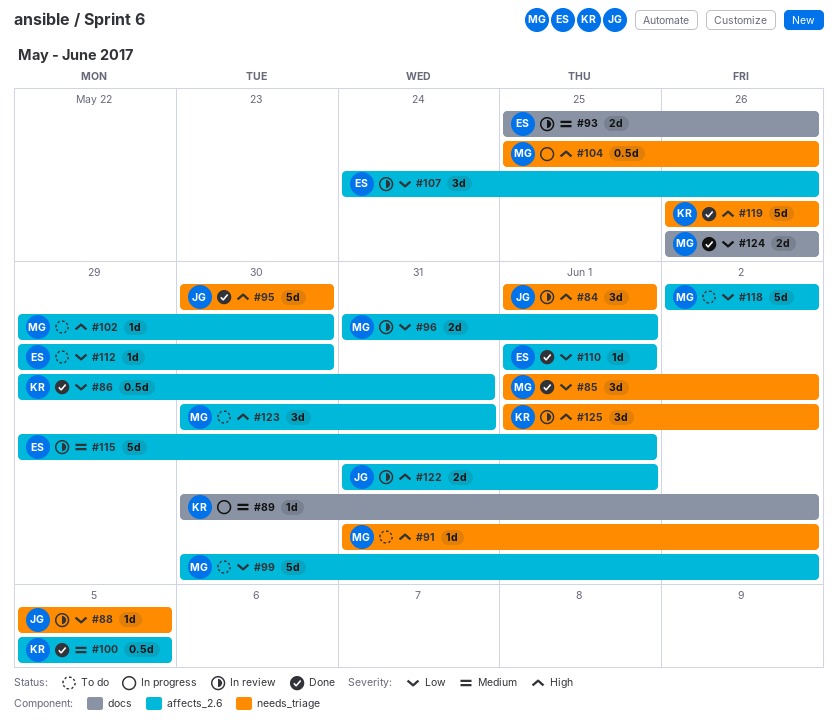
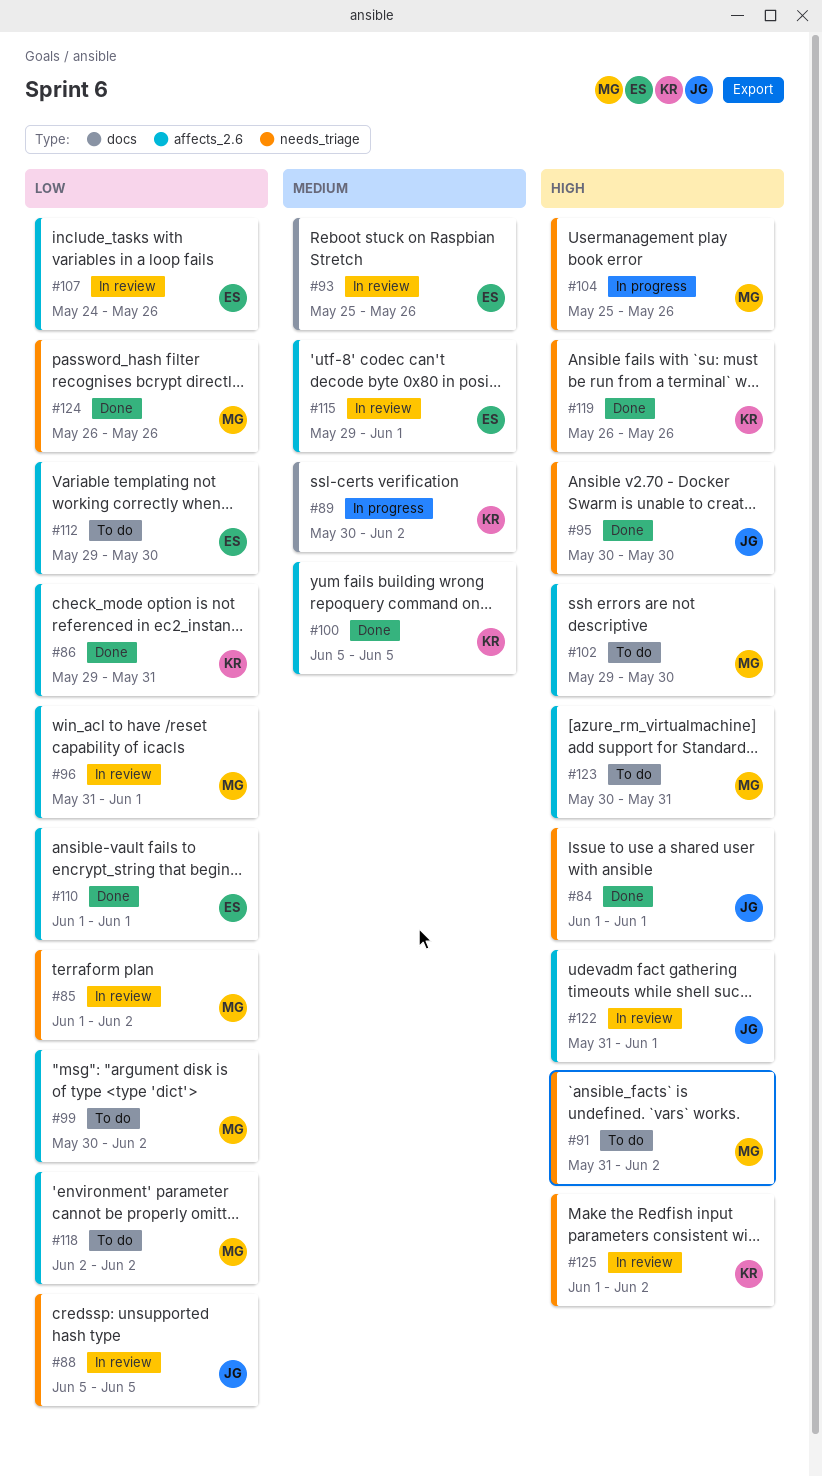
#84, status: In review -> Done
#85, status: Done -> In review
#124, label: docs -> needs_triage

